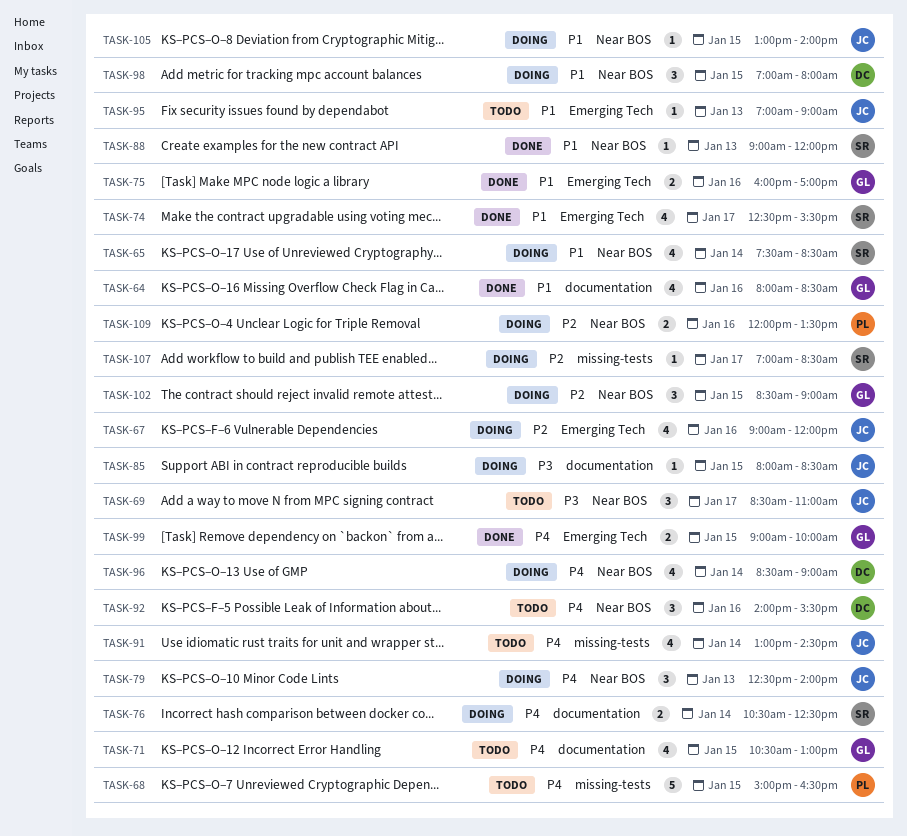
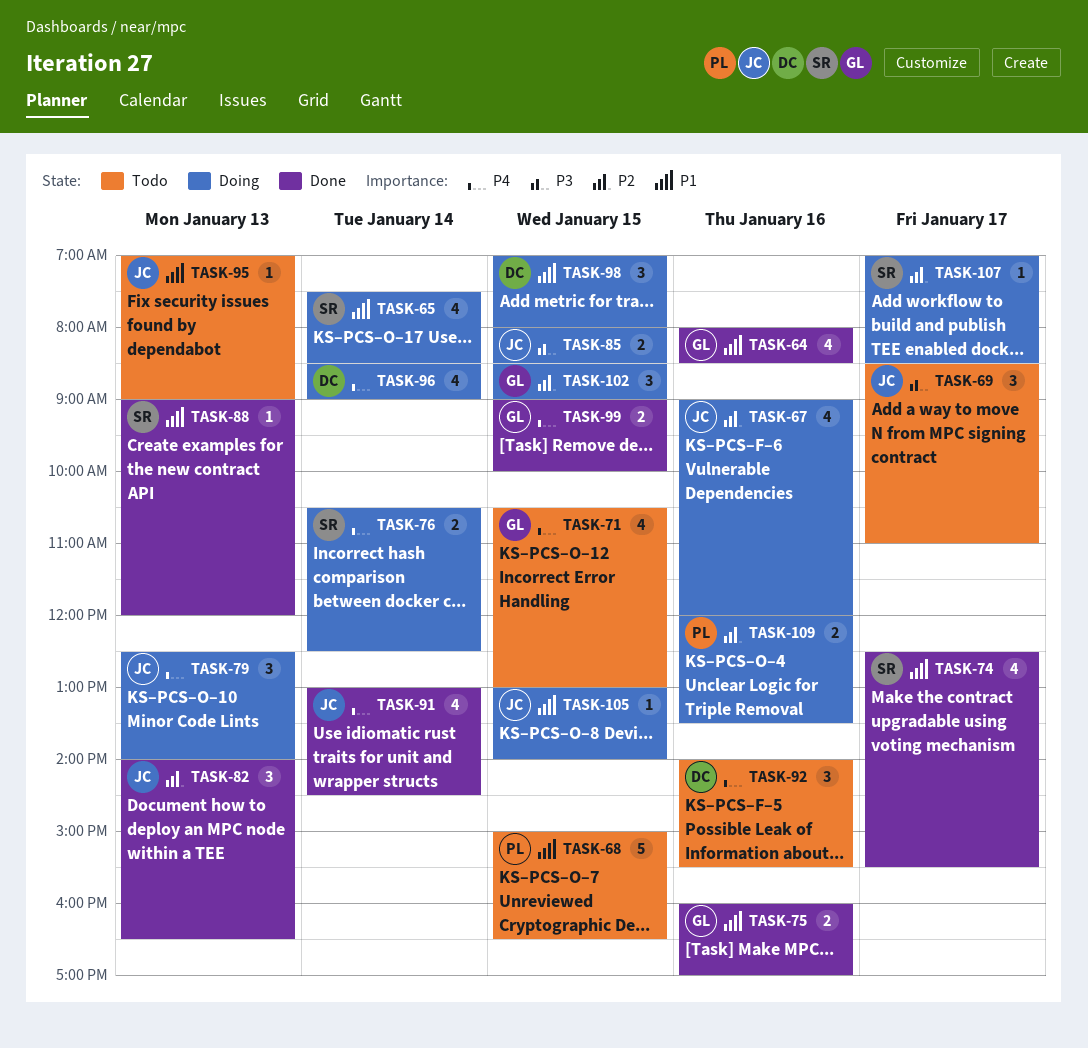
TASK-68, priority: P4 -> P1
TASK-82: none -> present
TASK-85, estimate: 1 -> 2
TASK-91, status: Todo -> Done

